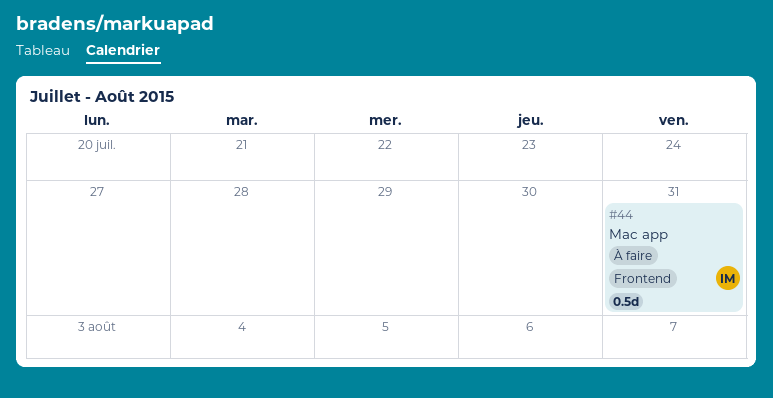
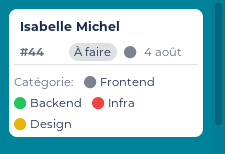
#44, due: Jul 31 -> Aug 4

